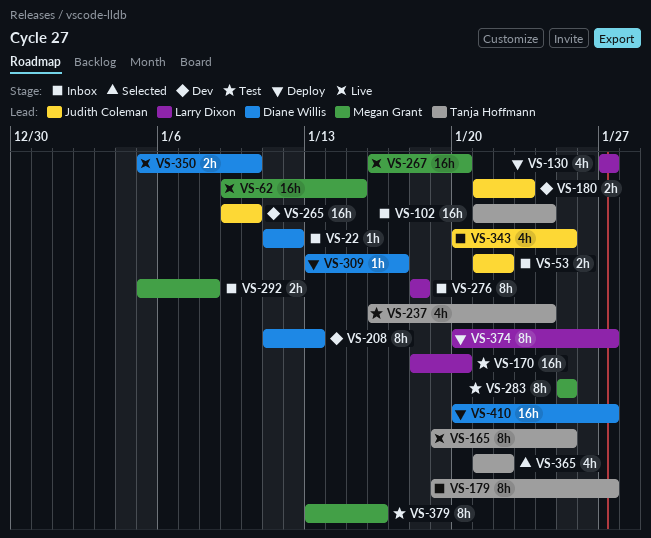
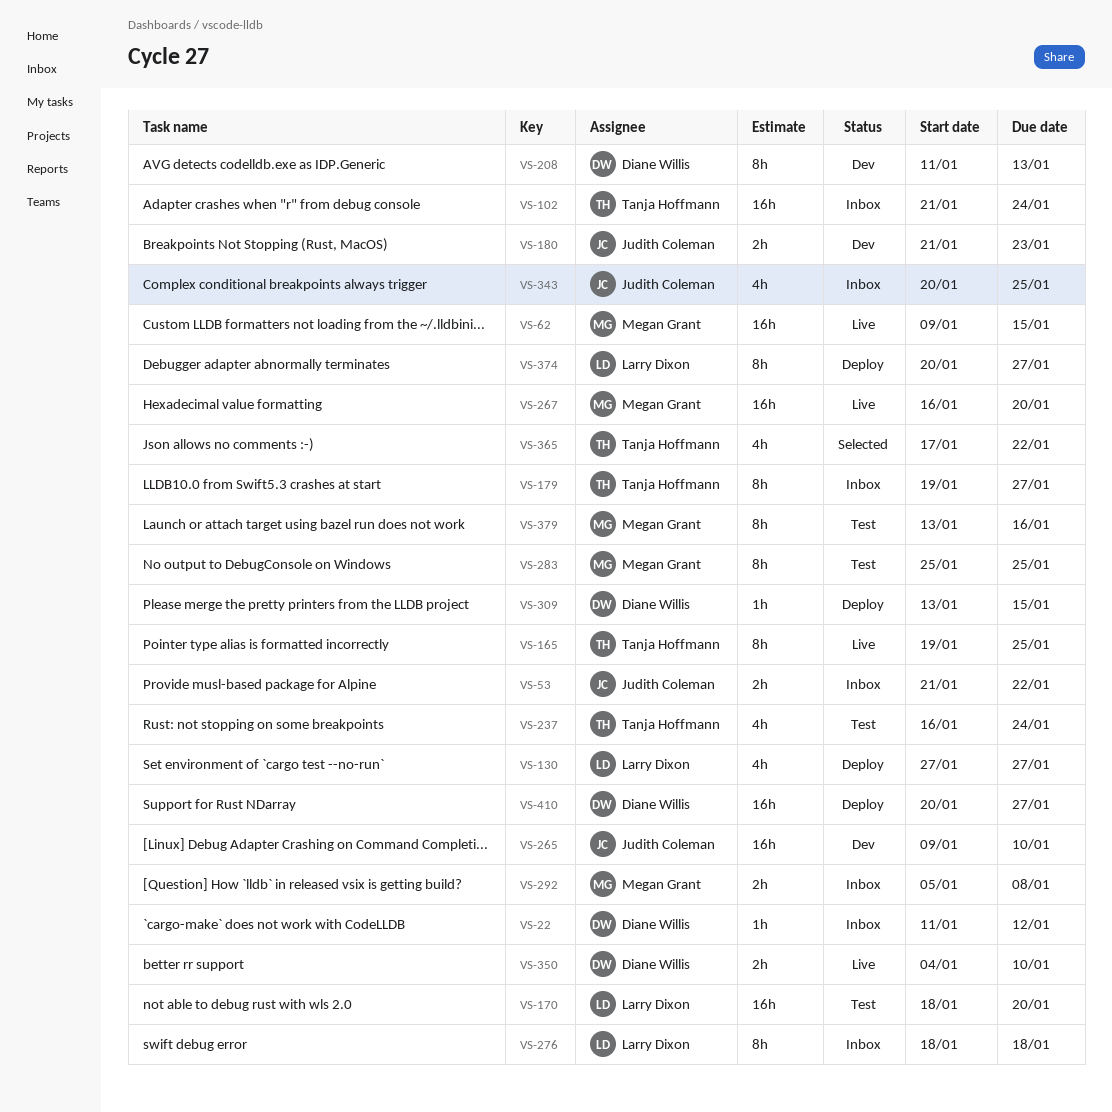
VS-309, due: Jan 17 -> Jan 15
VS-350, start: Jan 5 -> Jan 4
VS-365, start: Jan 21 -> Jan 17

